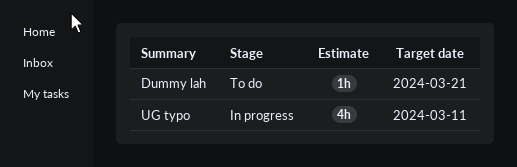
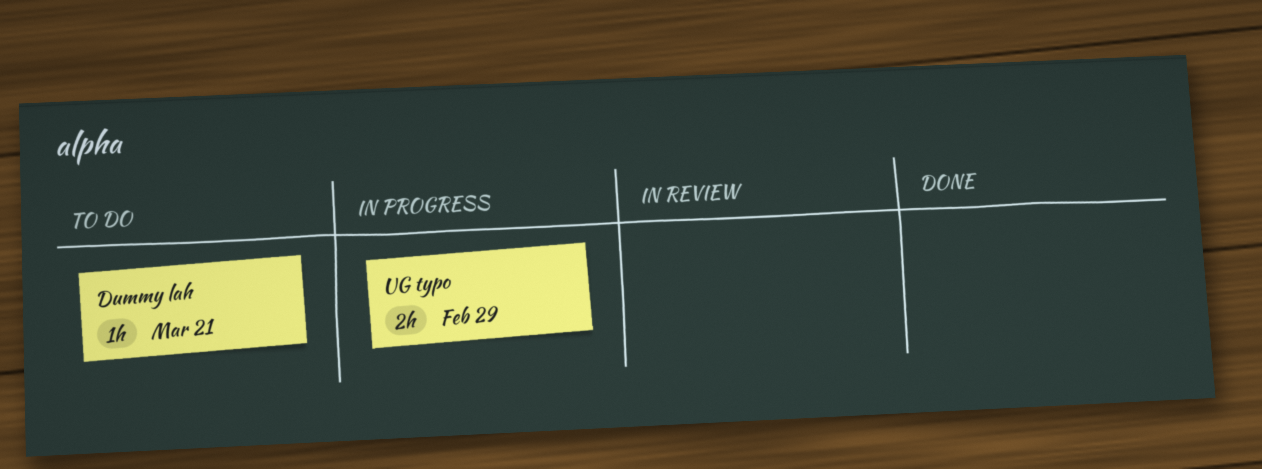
UG typo, estimate: 4h -> 2h
UG typo, due: Mar 11 -> Feb 29

